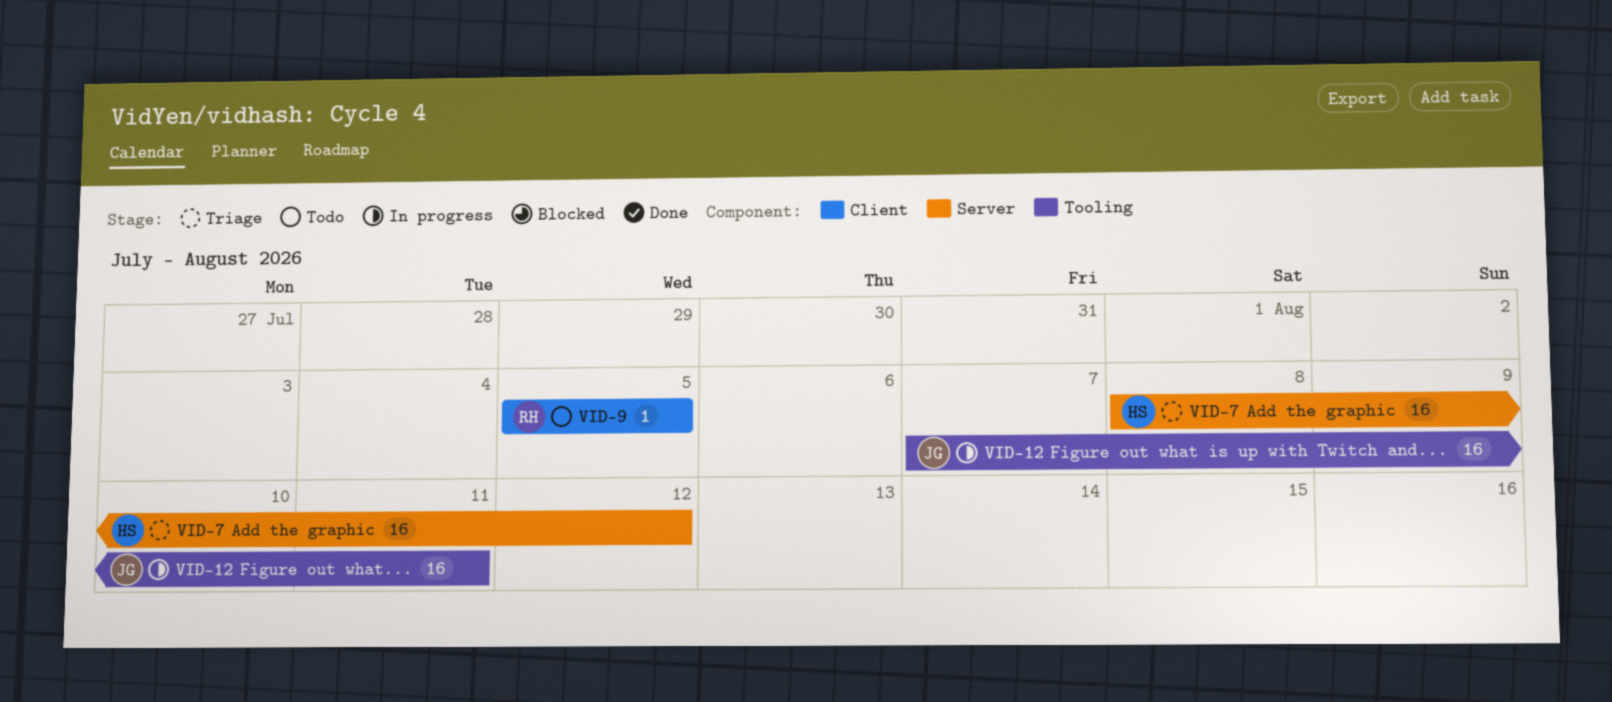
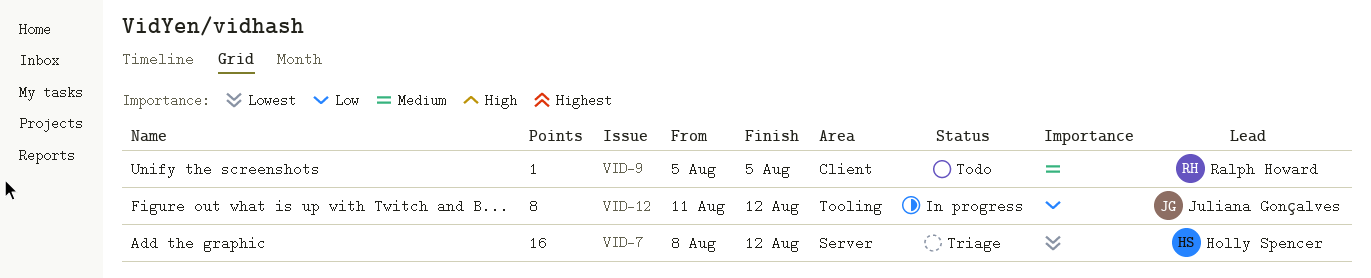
VID-12, estimate: 16 -> 8
VID-12, start: Aug 7 -> Aug 11
VID-12, due: Aug 11 -> Aug 12

